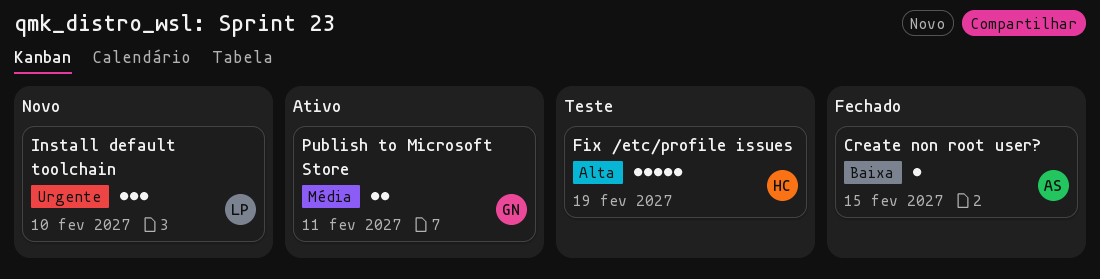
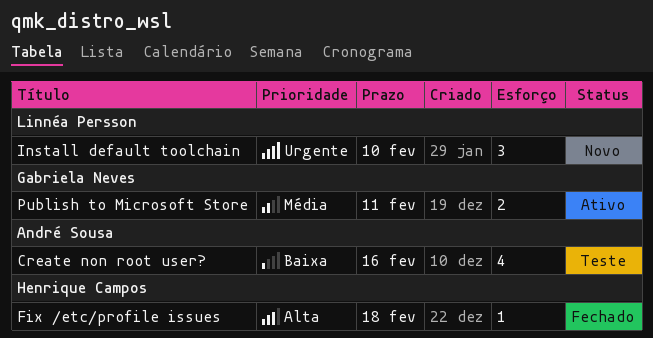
Create non root user?, status: Fechado -> Teste
Create non root user?, estimate: 1 -> 4
Create non root user?, due: Feb 15 -> Feb 16
Fix /etc/profile issues, status: Teste -> Fechado
Fix /etc/profile issues, estimate: 5 -> 1
Fix /etc/profile issues, due: Feb 19 -> Feb 18

